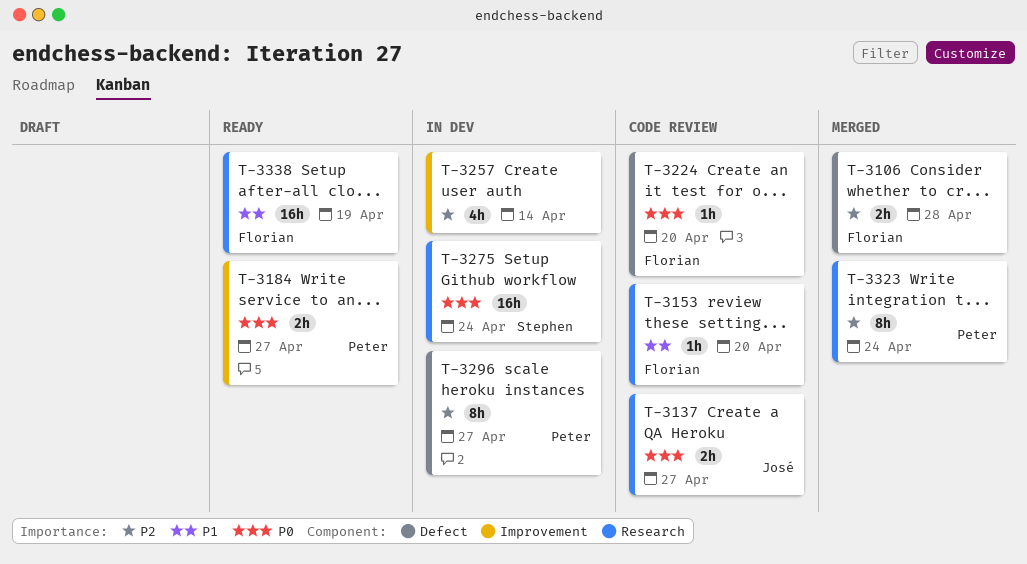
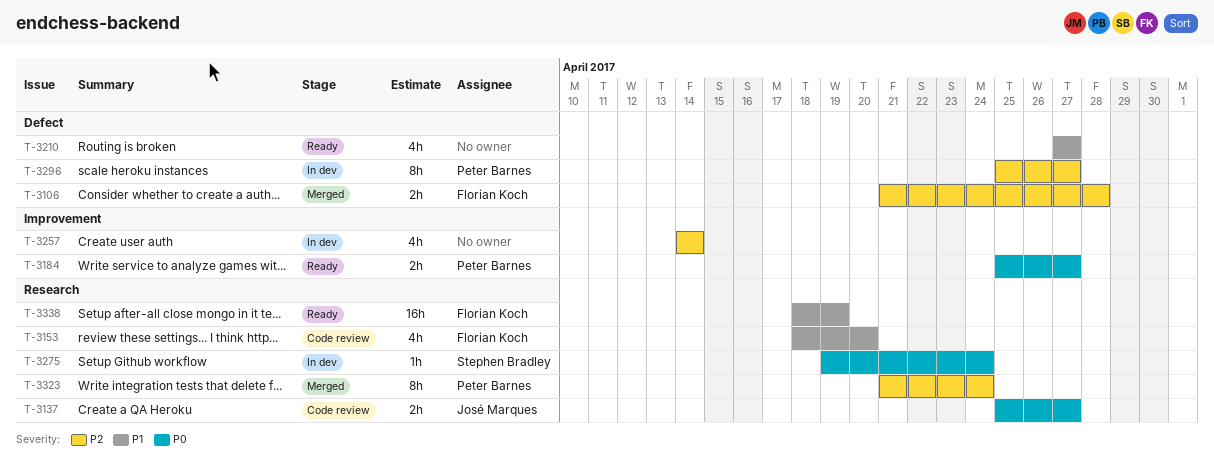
T-3153, estimate: 1h -> 4h
T-3210: none -> present
T-3224: present -> none
T-3275, estimate: 16h -> 1h

